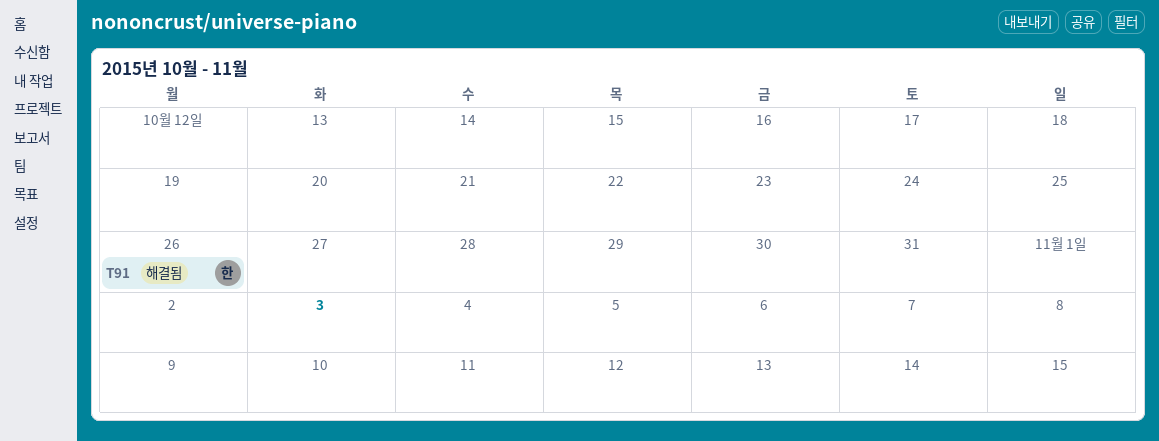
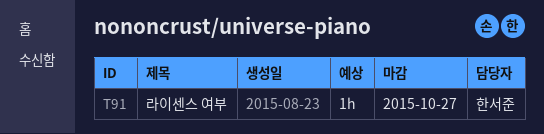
T91, due: Oct 26 -> Oct 27

